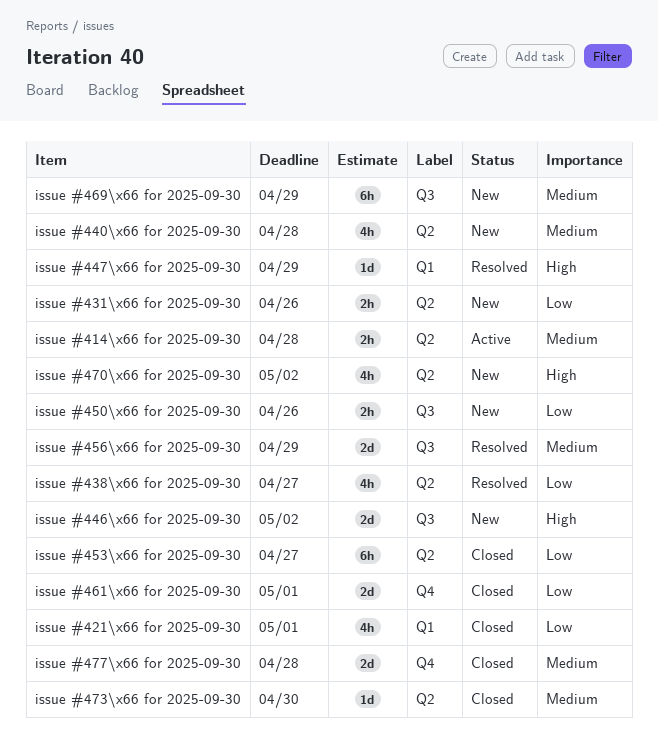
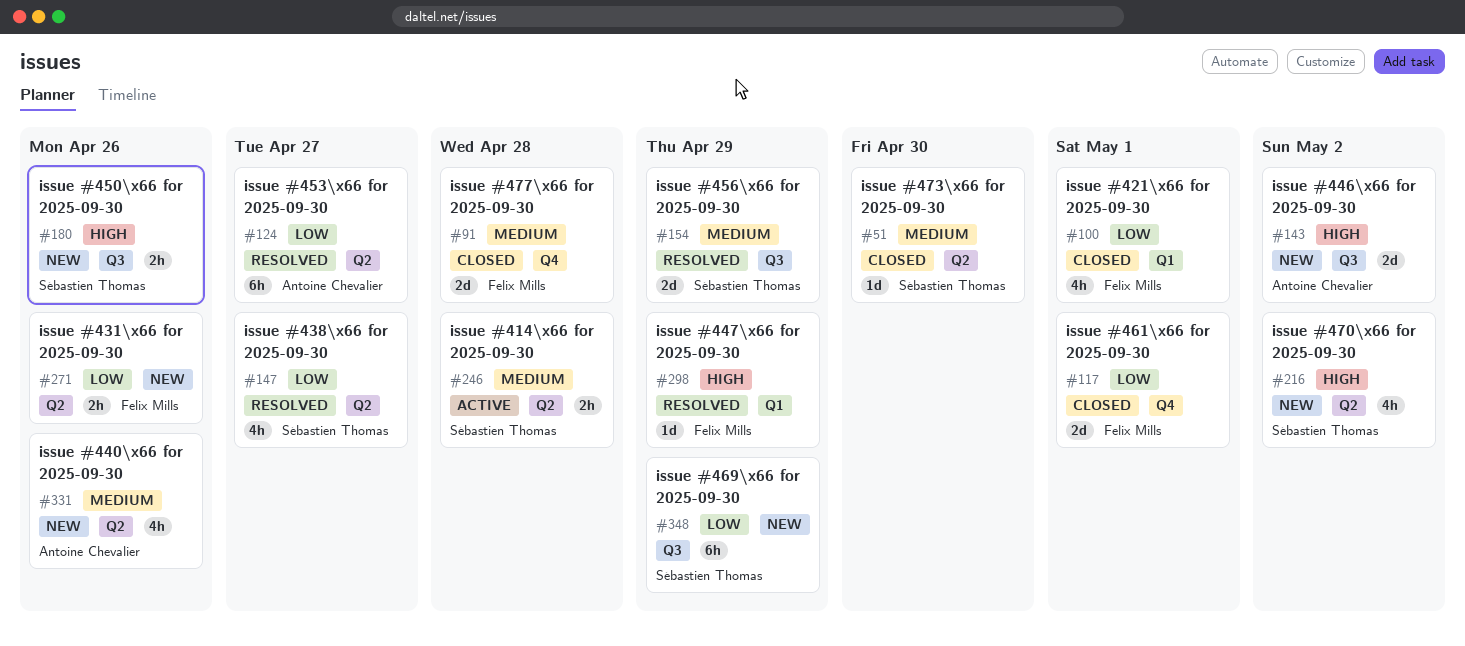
issue #440\x66 for 2025-09-30, due: Apr 28 -> Apr 26
issue #450\x66 for 2025-09-30, priority: Low -> High
issue #453\x66 for 2025-09-30, status: Closed -> Resolved
issue #469\x66 for 2025-09-30, priority: Medium -> Low

